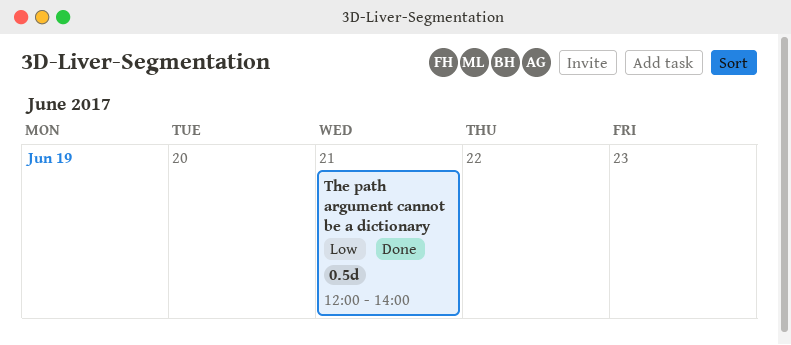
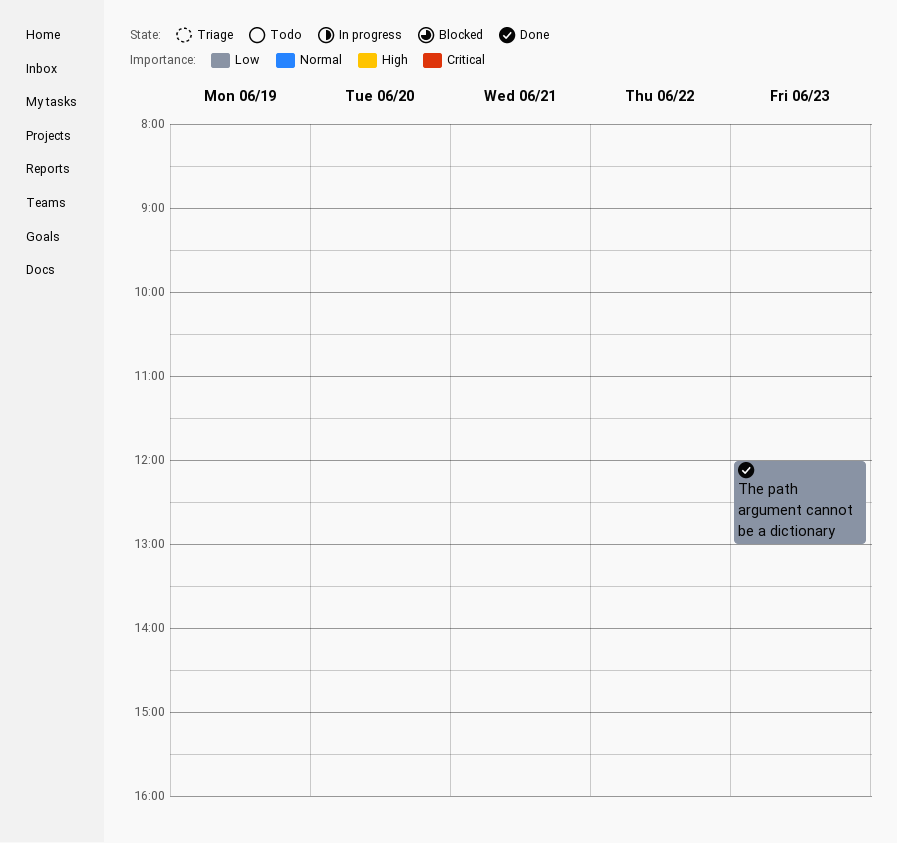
The path argument cannot be a dictionary, day: Jun 21 -> Jun 23
The path argument cannot be a dictionary, ends: 14:00 -> 13:00

